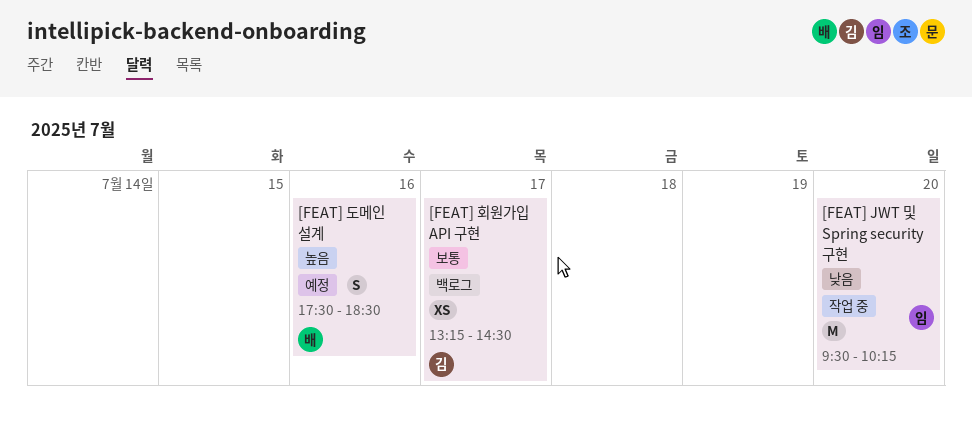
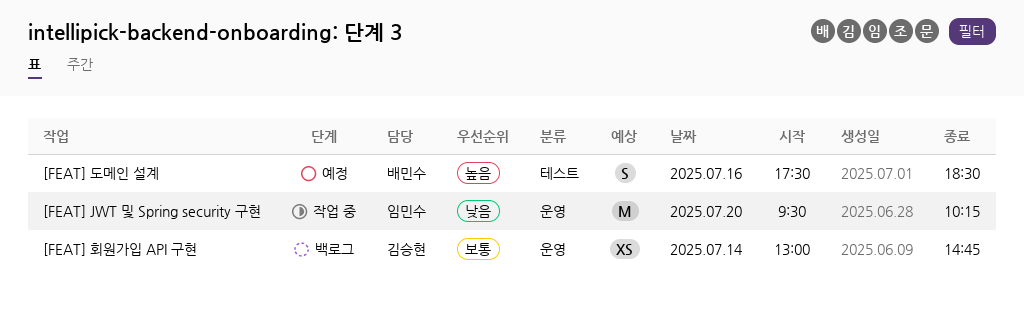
[FEAT] 회원가입 API 구현, day: Jul 17 -> Jul 14
[FEAT] 회원가입 API 구현, begins: 13:15 -> 13:00
[FEAT] 회원가입 API 구현, ends: 14:30 -> 14:45

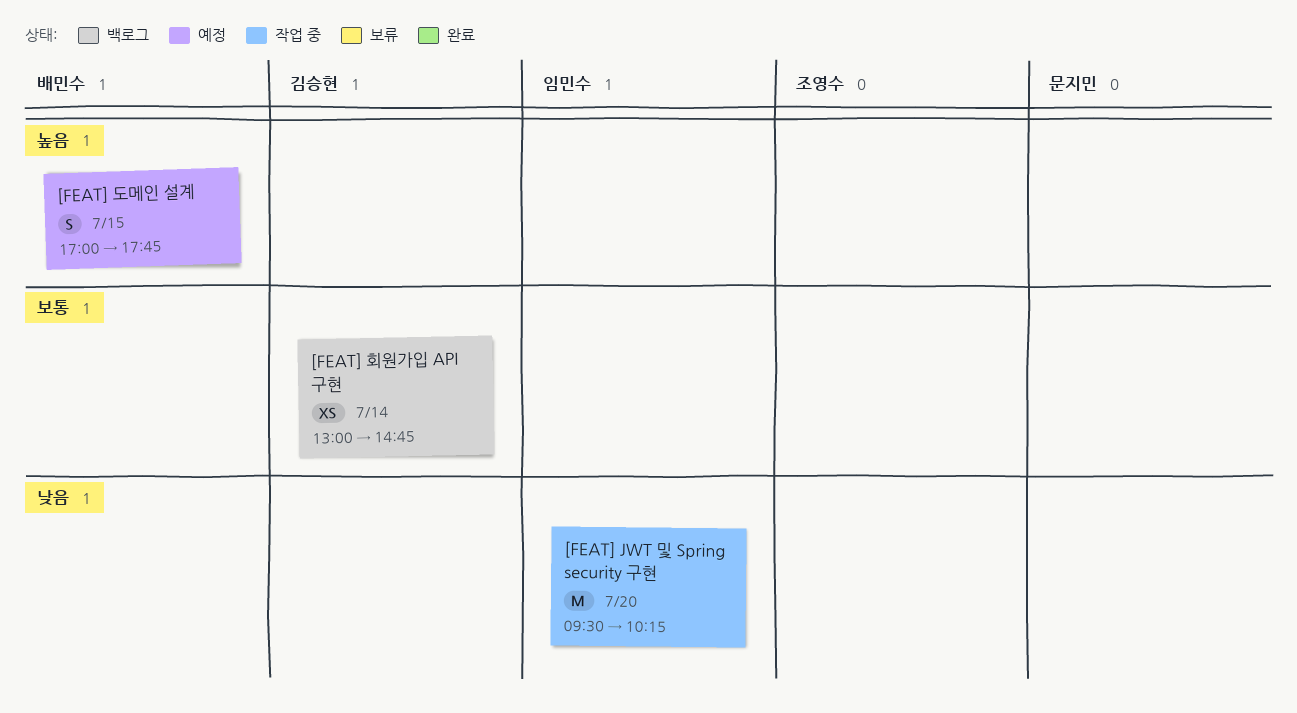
[FEAT] 도메인 설계, day: Jul 16 -> Jul 15
[FEAT] 도메인 설계, begins: 17:30 -> 17:00
[FEAT] 도메인 설계, ends: 18:30 -> 17:45

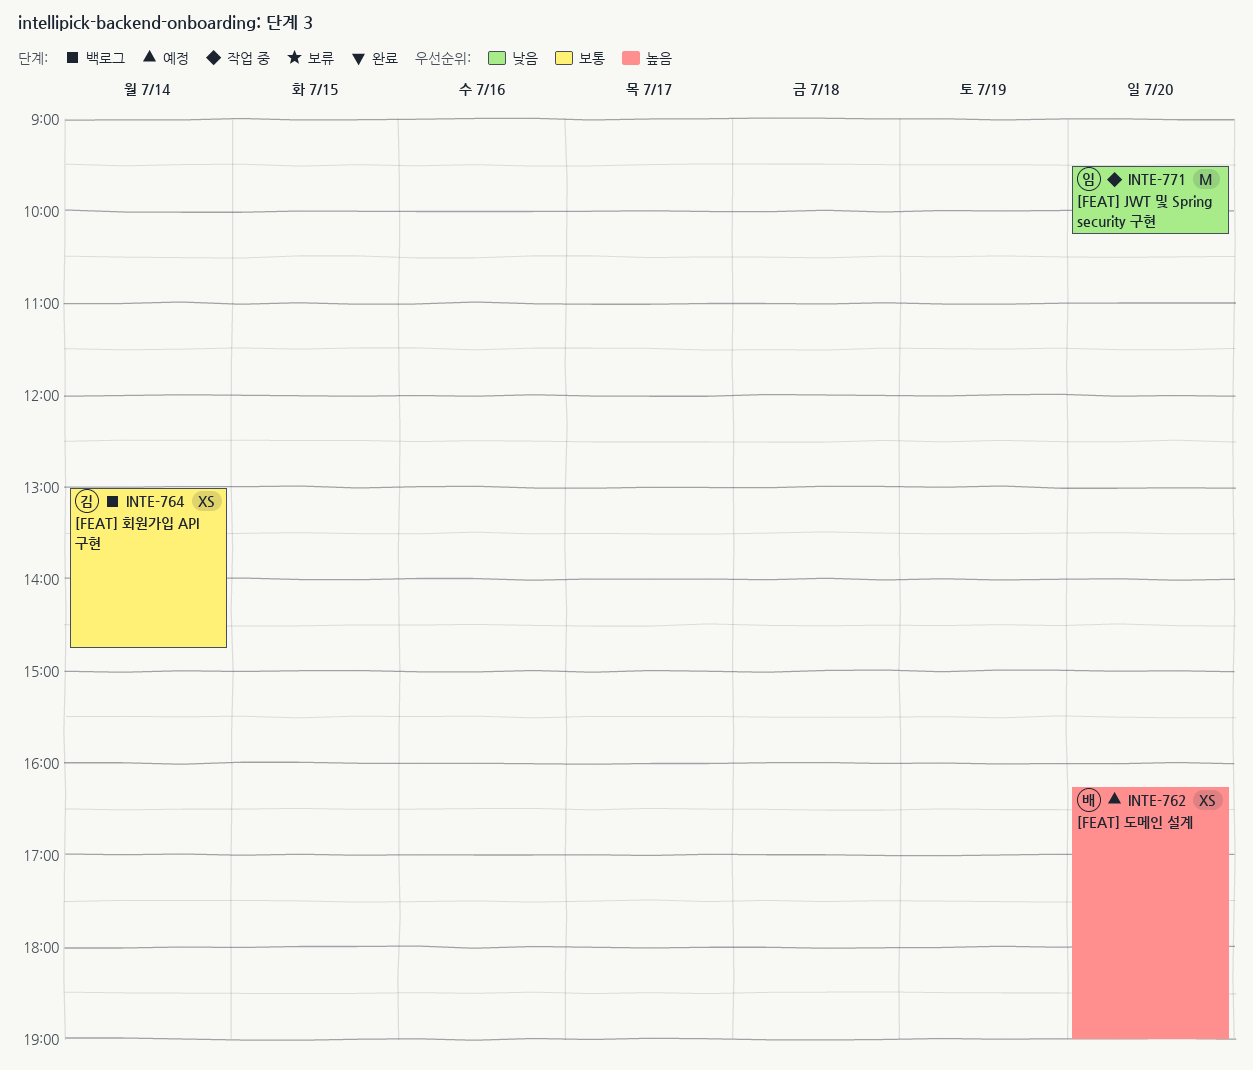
[FEAT] 도메인 설계, estimate: S -> XS
[FEAT] 도메인 설계, day: Jul 15 -> Jul 20
[FEAT] 도메인 설계, begins: 17:00 -> 16:15
[FEAT] 도메인 설계, ends: 17:45 -> 19:00

